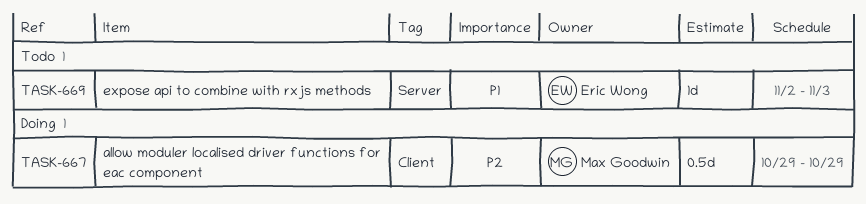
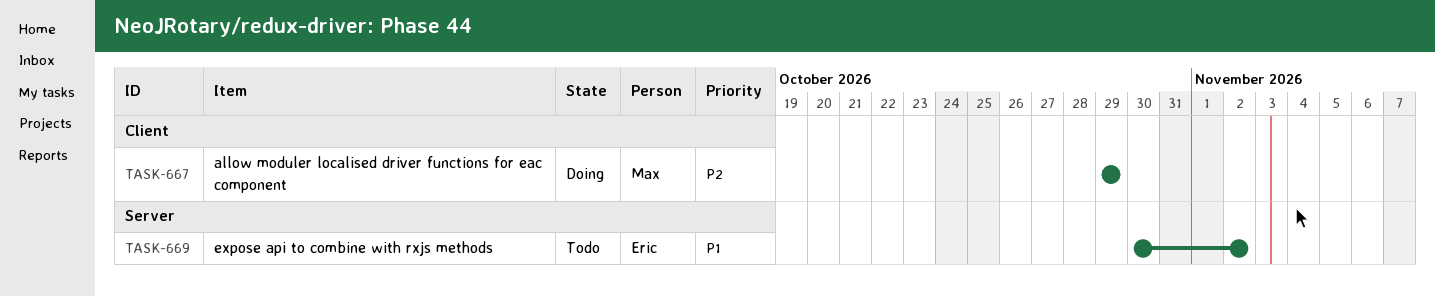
TASK-669, start: Nov 2 -> Oct 30
TASK-669, due: Nov 3 -> Nov 2

